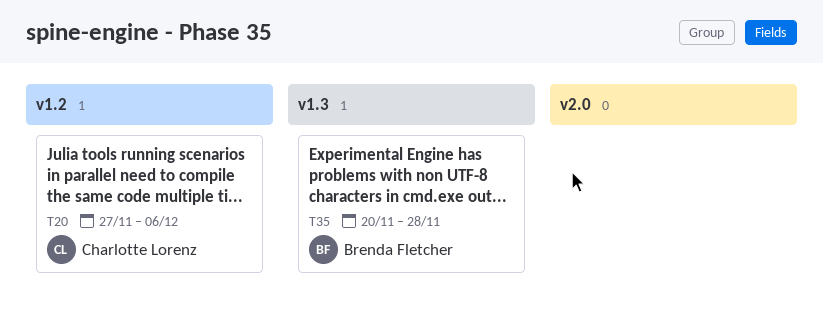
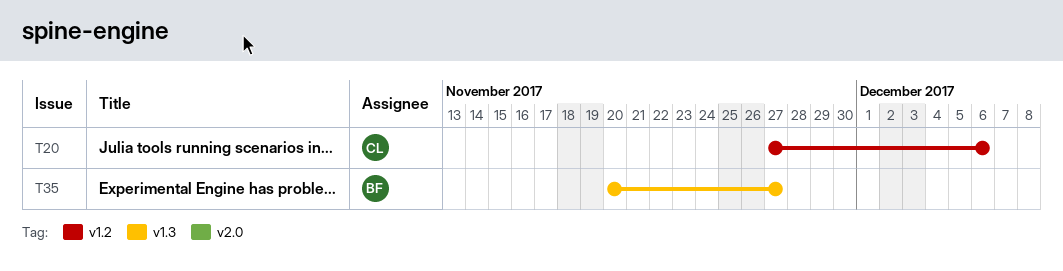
T35, due: Nov 28 -> Nov 27

